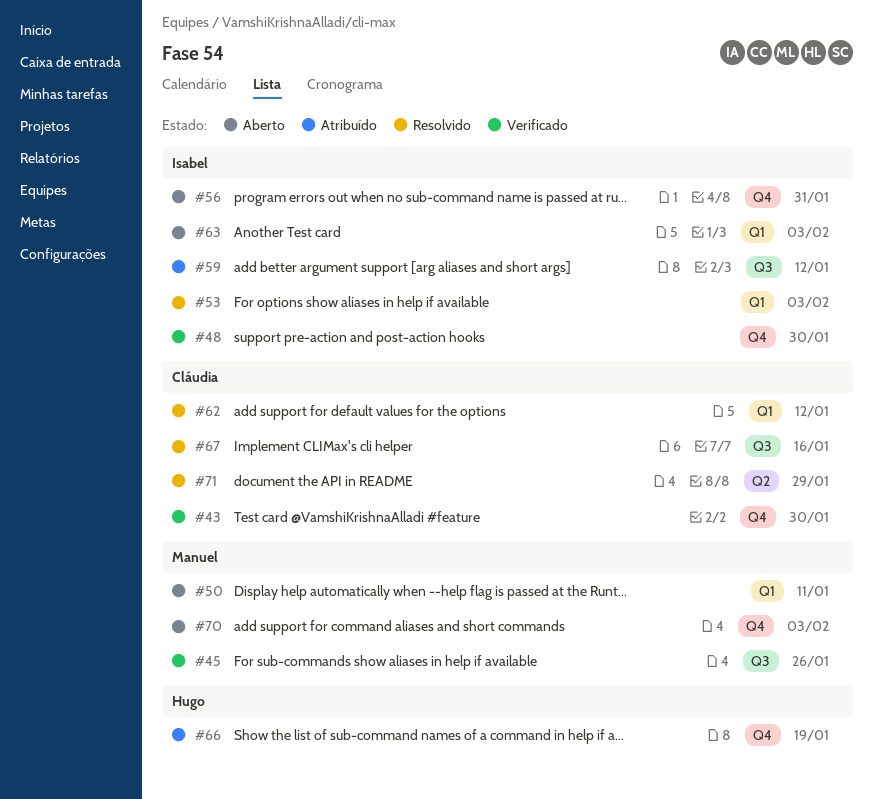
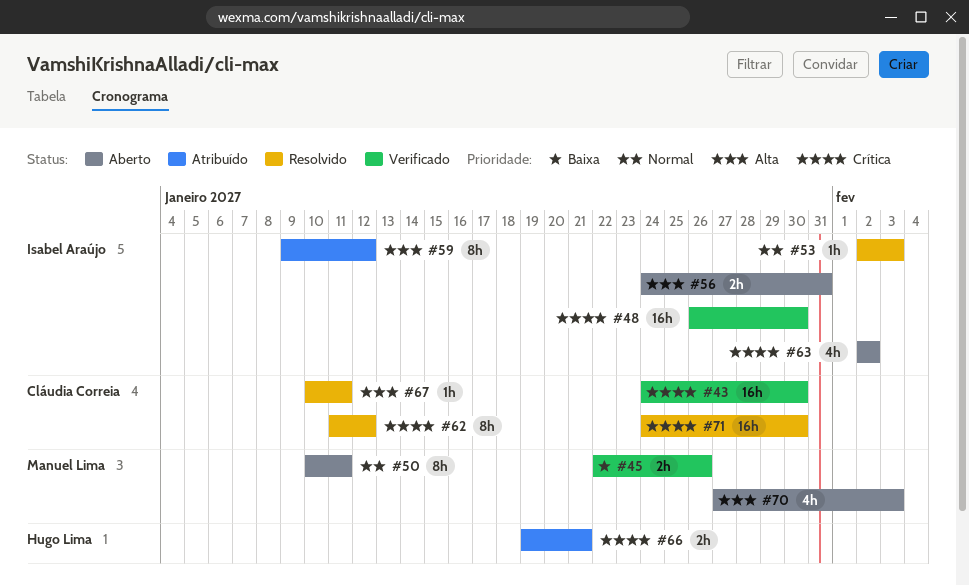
#63, due: Feb 3 -> Feb 2
#66, due: Jan 19 -> Jan 21
#67, due: Jan 16 -> Jan 11
#71, due: Jan 29 -> Jan 30

